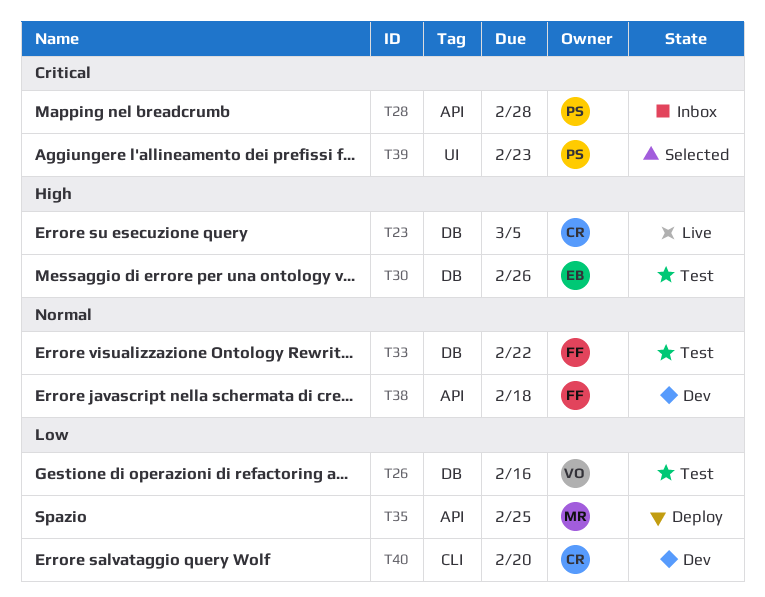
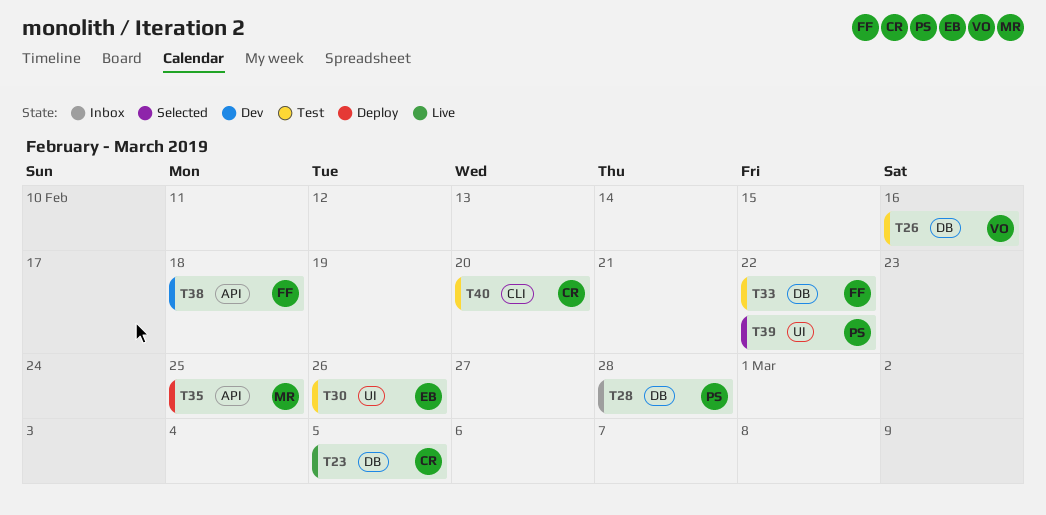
T28, label: API -> DB
T30, label: DB -> UI
T39, due: Feb 23 -> Feb 22
T40, status: Dev -> Test

